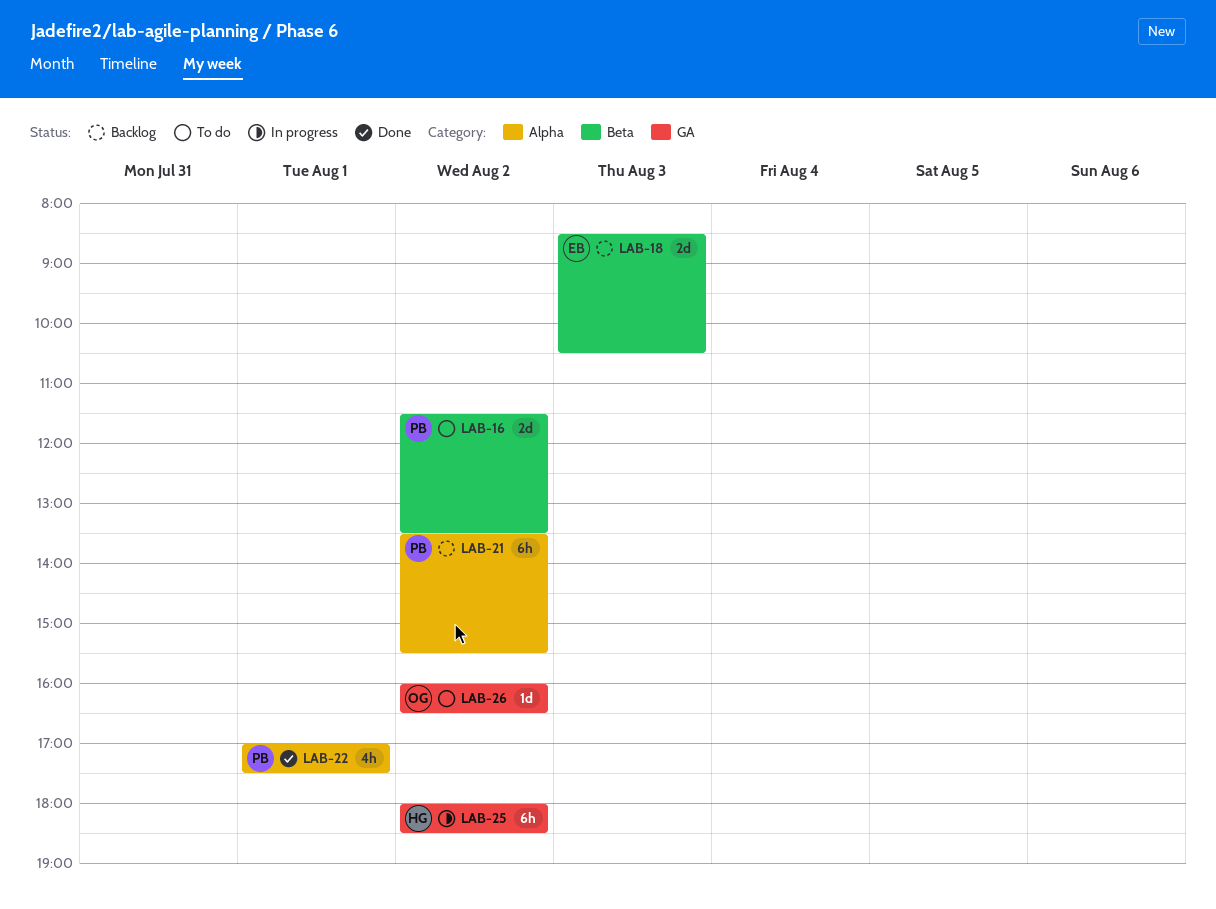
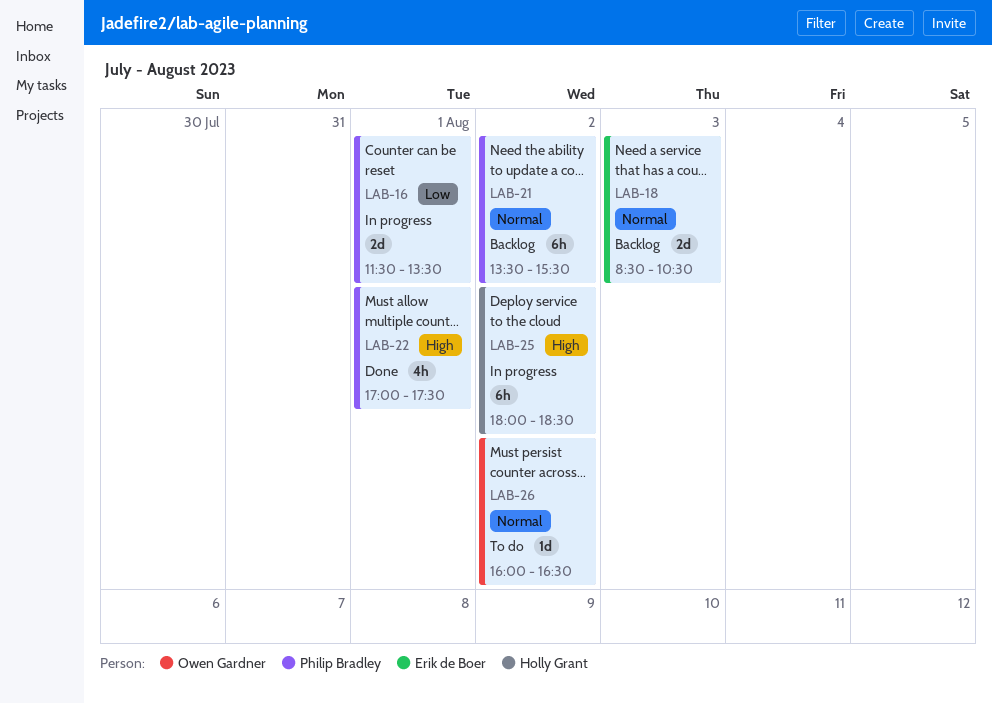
LAB-16, status: To do -> In progress
LAB-16, day: Aug 2 -> Aug 1

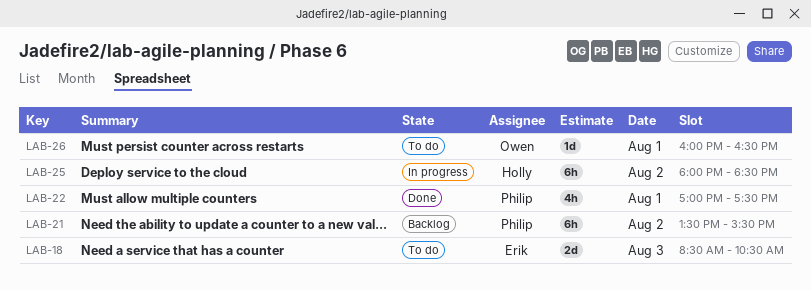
LAB-16: present -> none
LAB-18, status: Backlog -> To do
LAB-26, day: Aug 2 -> Aug 1

